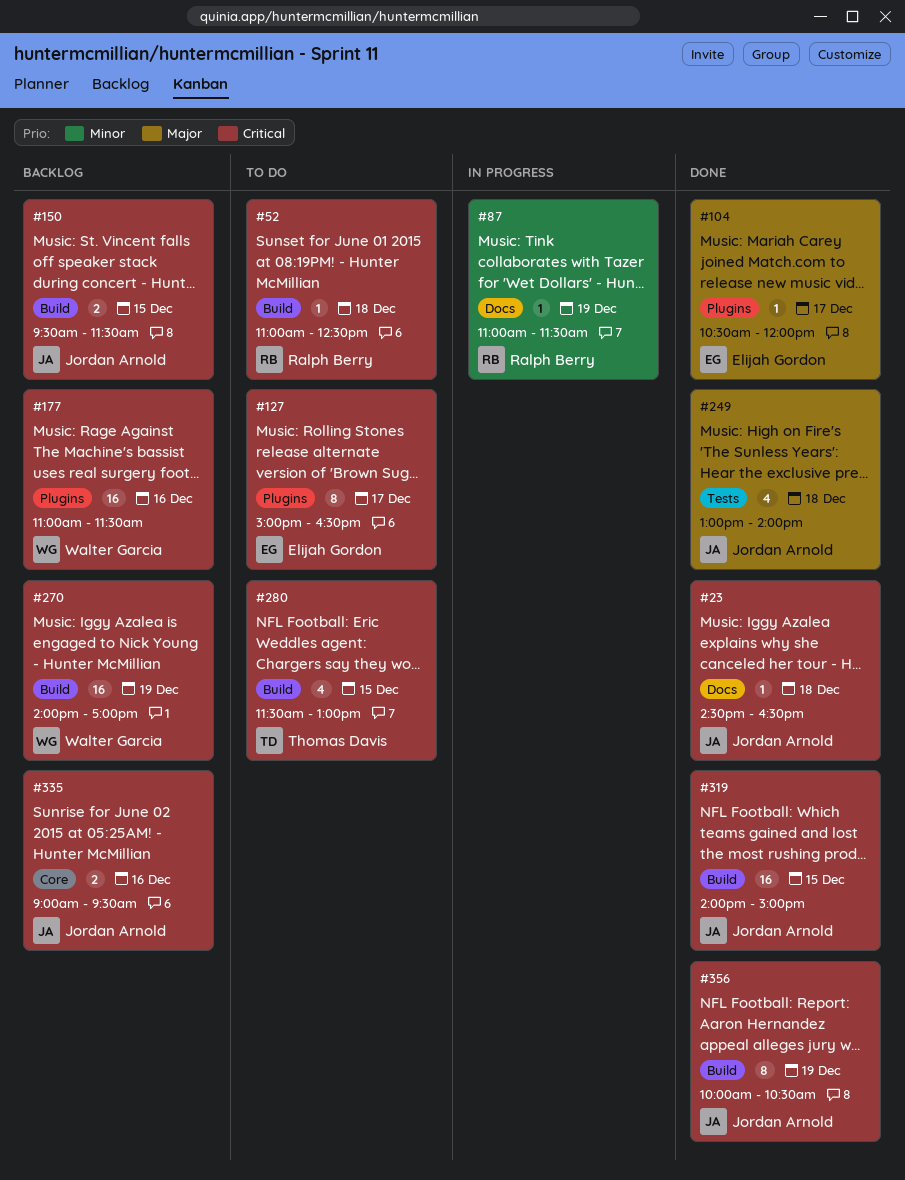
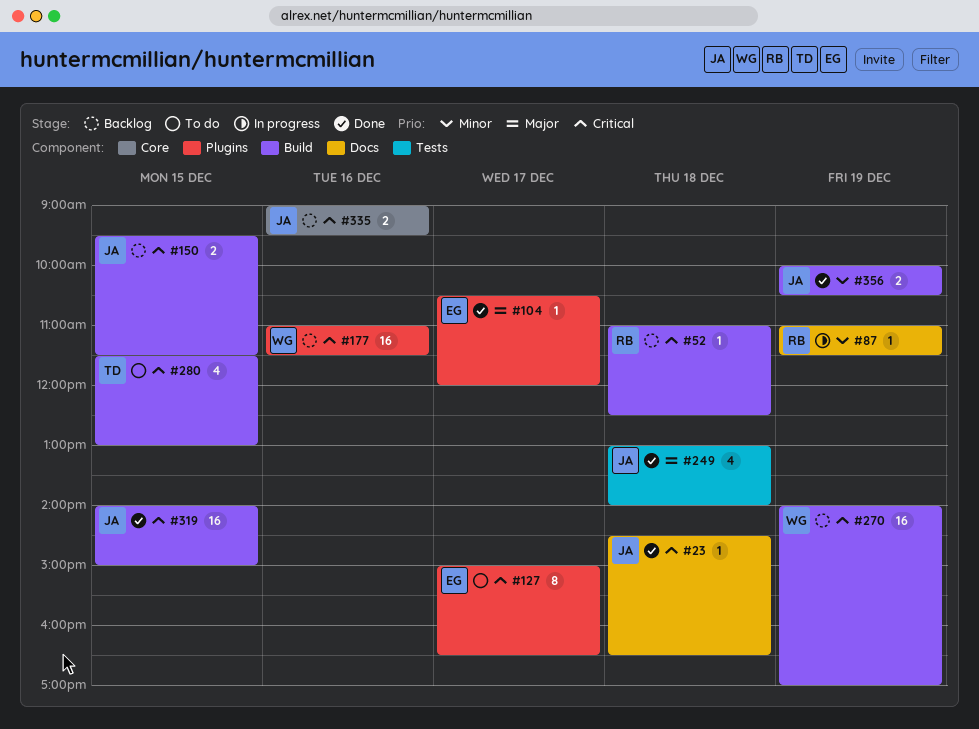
#52, status: To do -> Backlog
#356, priority: Critical -> Minor
#356, estimate: 8 -> 2

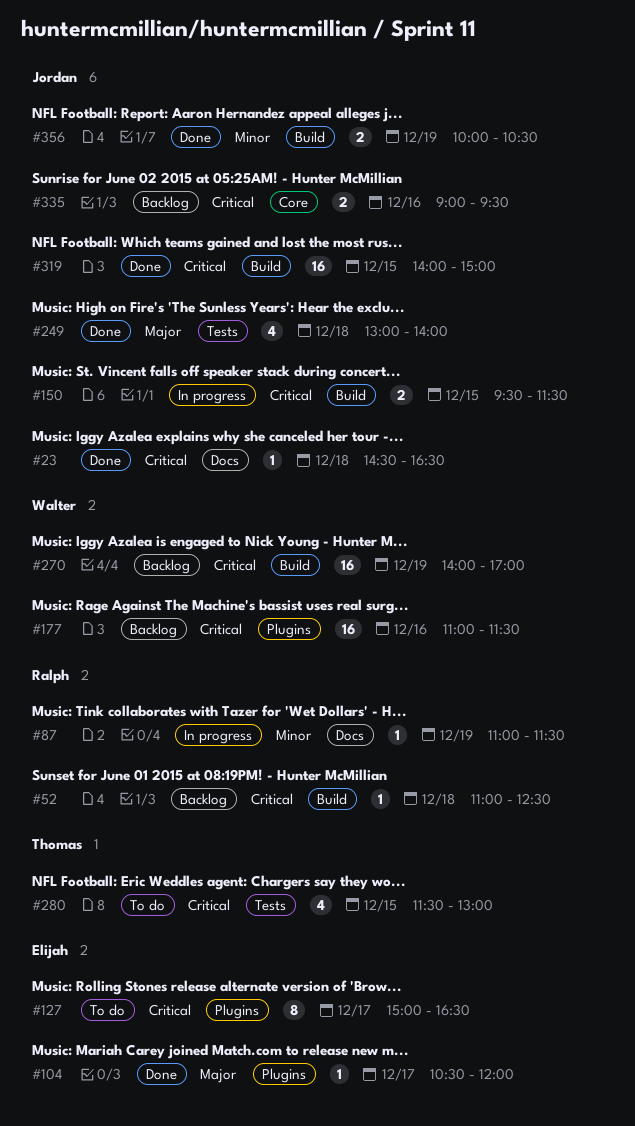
#150, status: Backlog -> In progress
#280, label: Build -> Tests

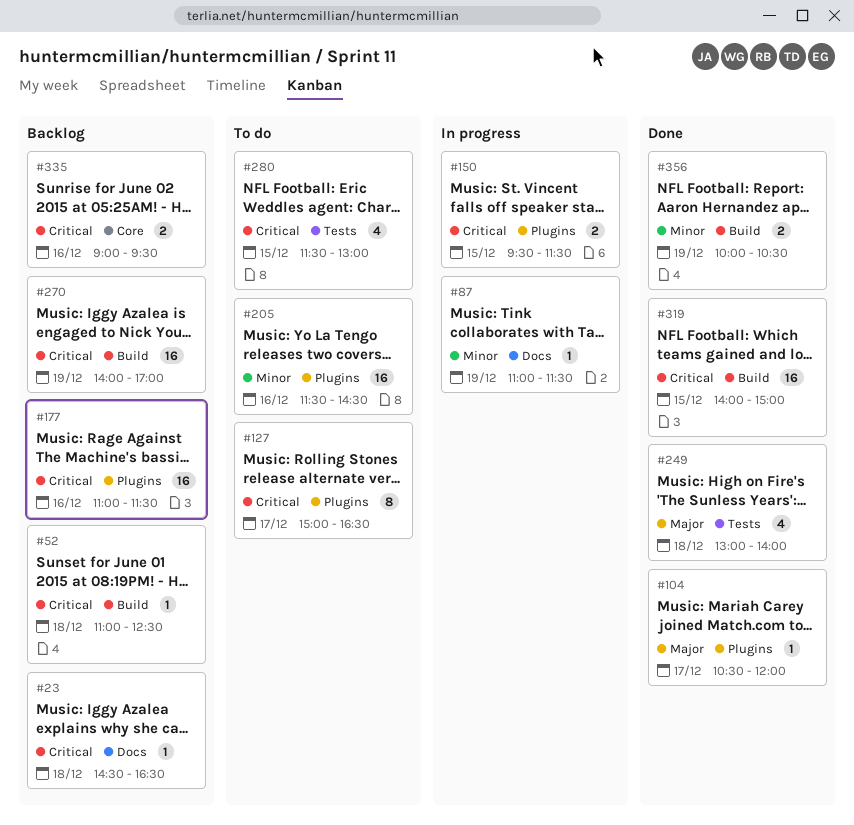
#23, status: Done -> Backlog
#150, label: Build -> Plugins
#205: none -> present

